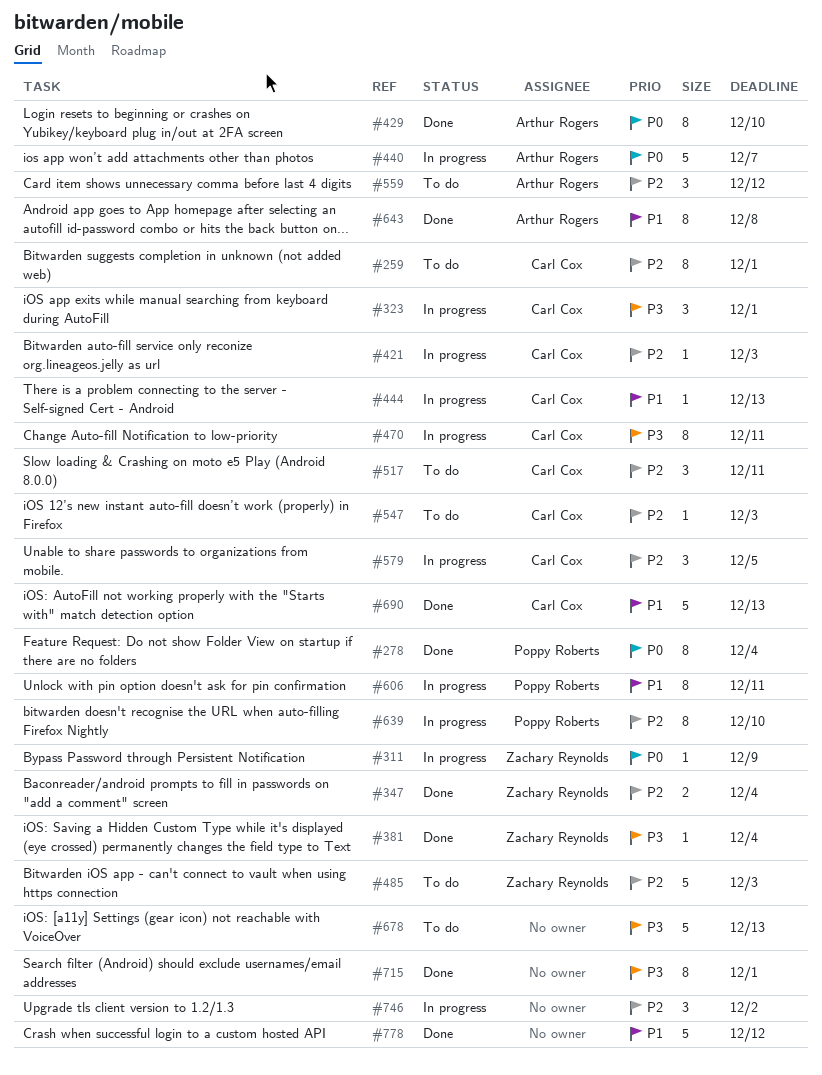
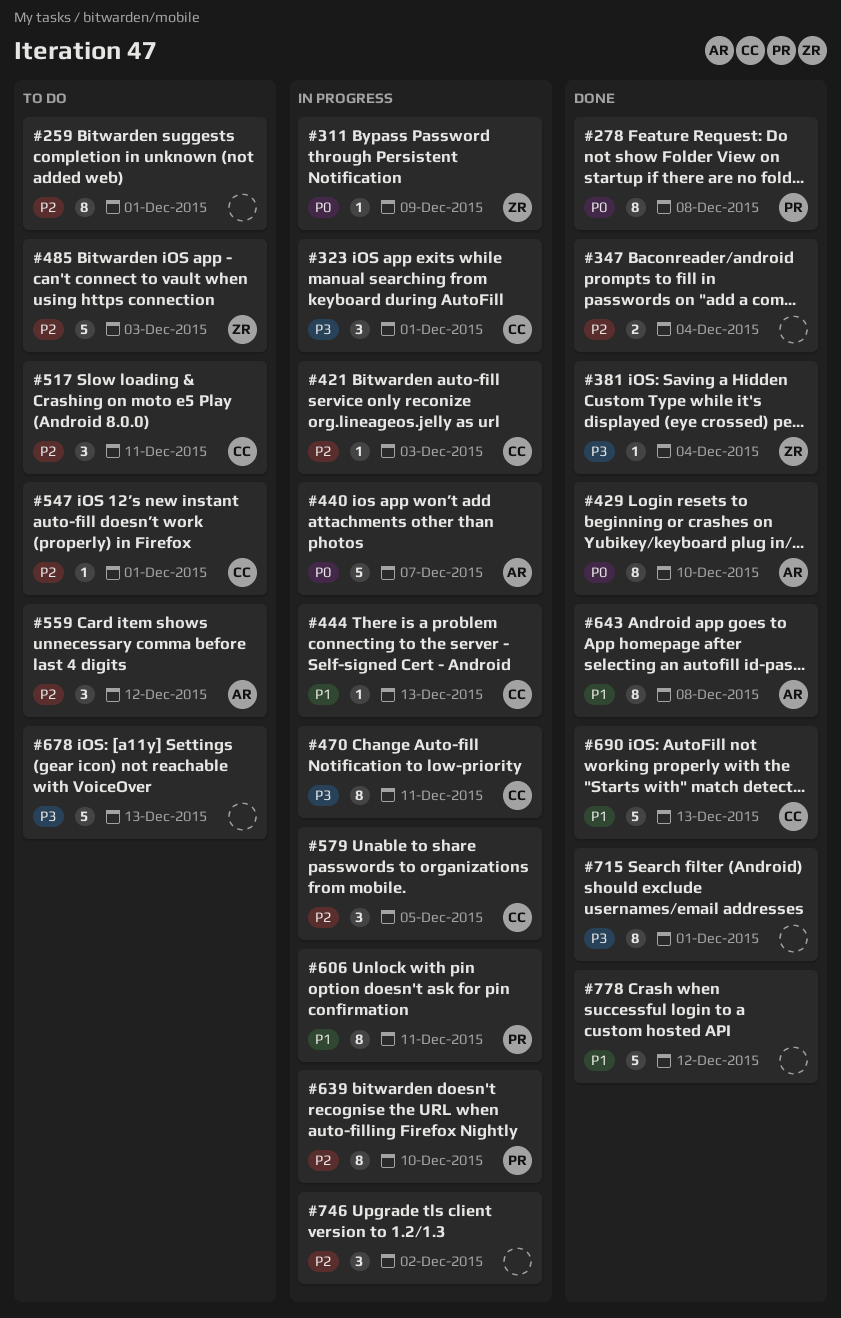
#259, owner: Carl Cox -> none
#278, due: Dec 4 -> Dec 8
#347, owner: Zachary Reynolds -> none
#547, due: Dec 3 -> Dec 1

